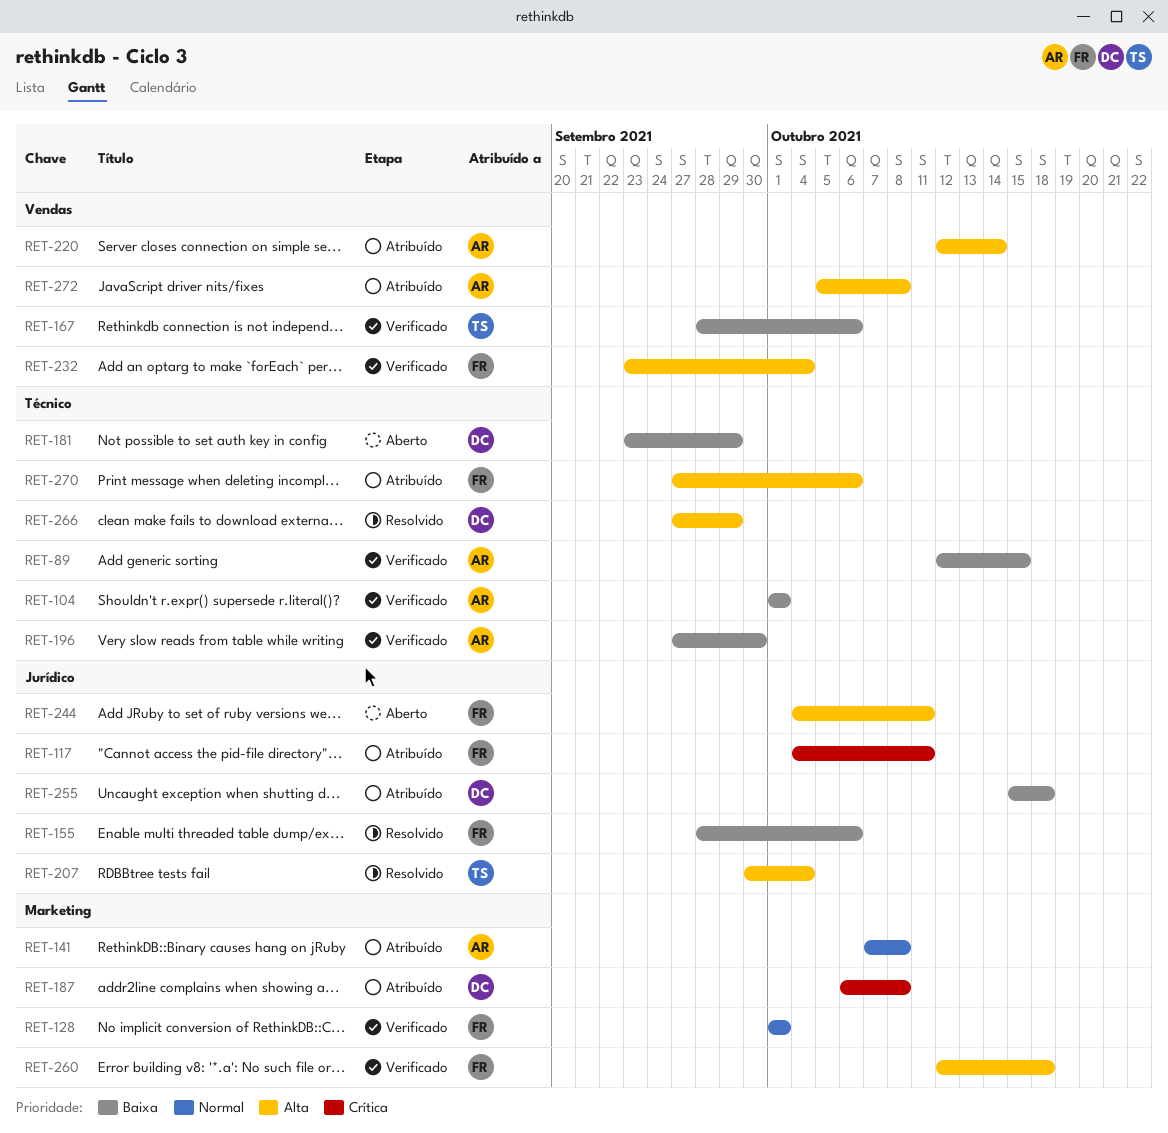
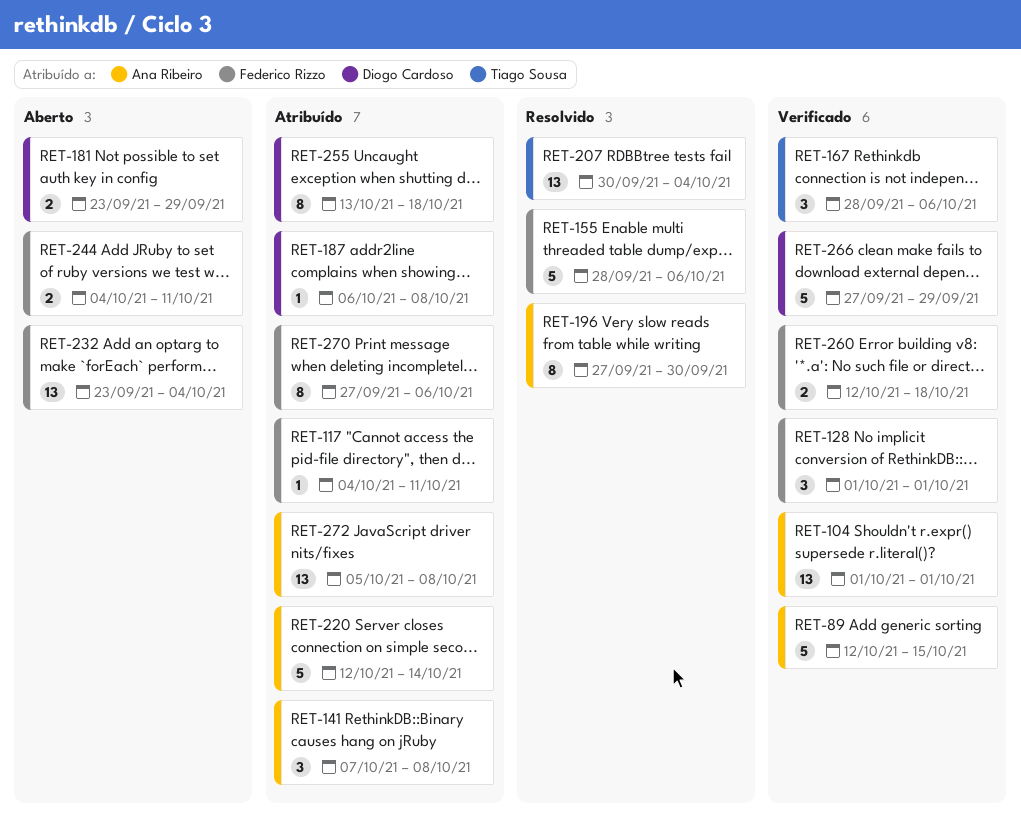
RET-196, status: Verificado -> Resolvido
RET-232, status: Verificado -> Aberto
RET-255, start: Oct 15 -> Oct 13
RET-266, status: Resolvido -> Verificado

